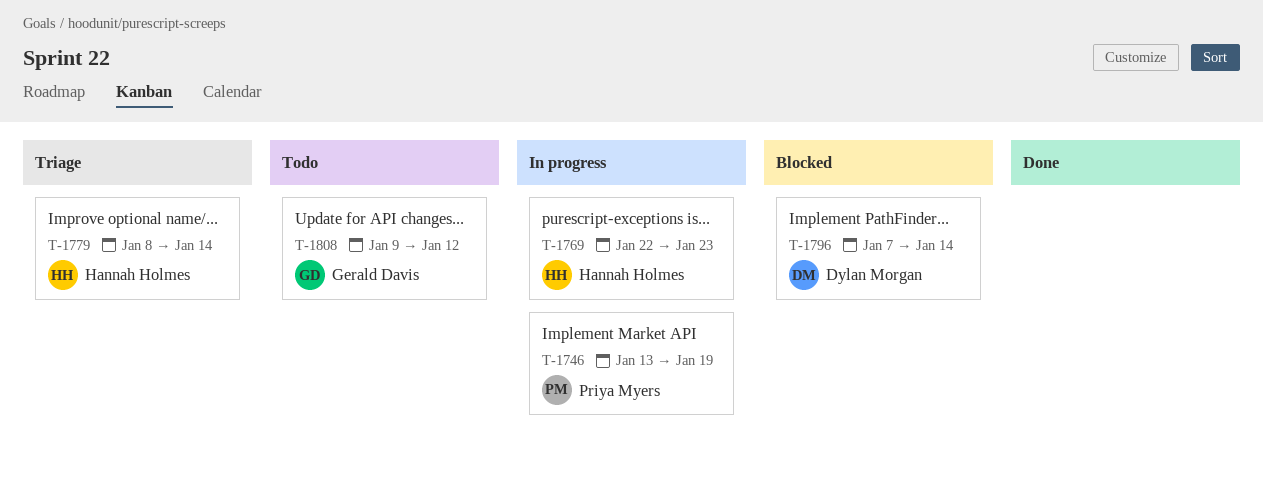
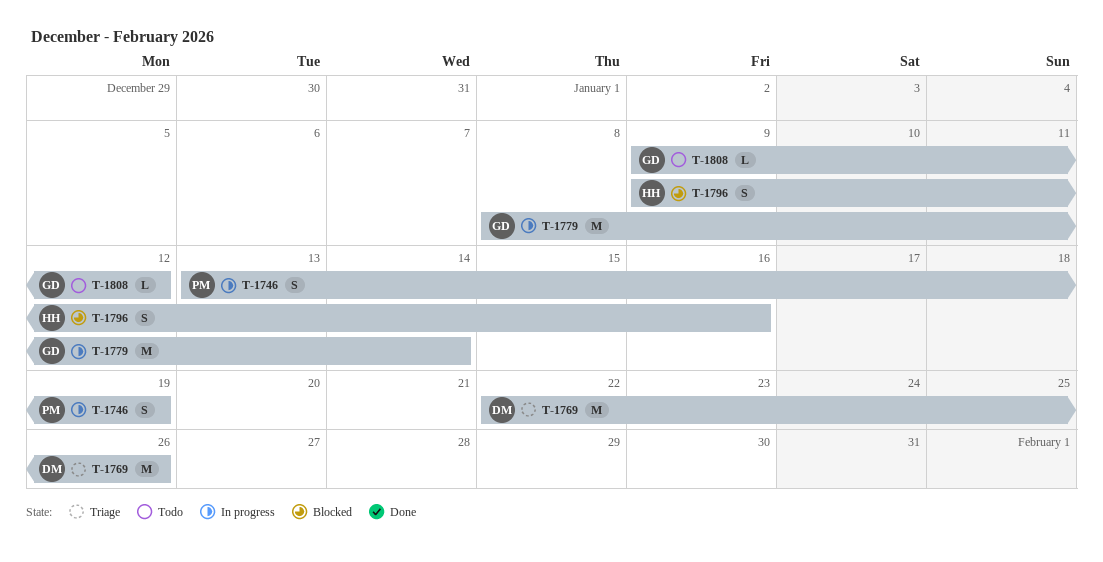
T-1769, status: In progress -> Triage
T-1769, owner: Hannah Holmes -> Dylan Morgan
T-1769, due: Jan 23 -> Jan 26
T-1779, status: Triage -> In progress
T-1779, owner: Hannah Holmes -> Gerald Davis
T-1796, owner: Dylan Morgan -> Hannah Holmes
T-1796, start: Jan 7 -> Jan 9
T-1796, due: Jan 14 -> Jan 16

